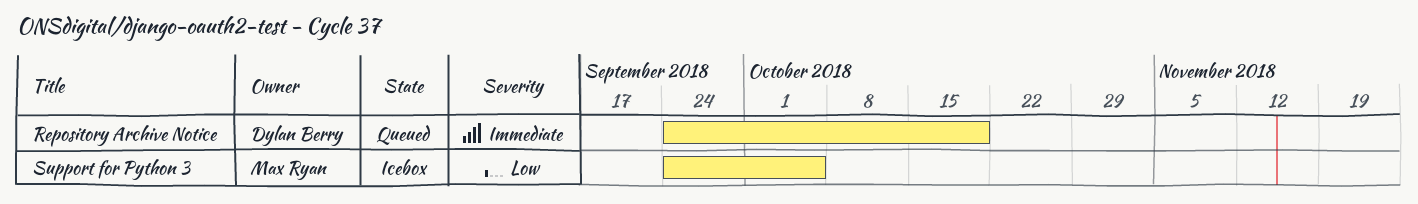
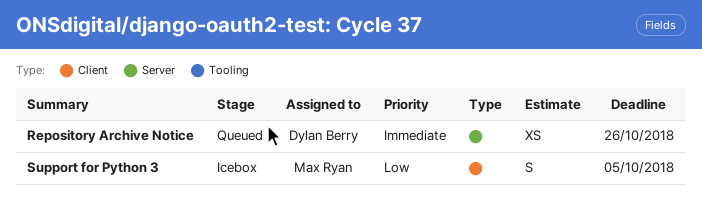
Repository Archive Notice, due: Oct 19 -> Oct 26

